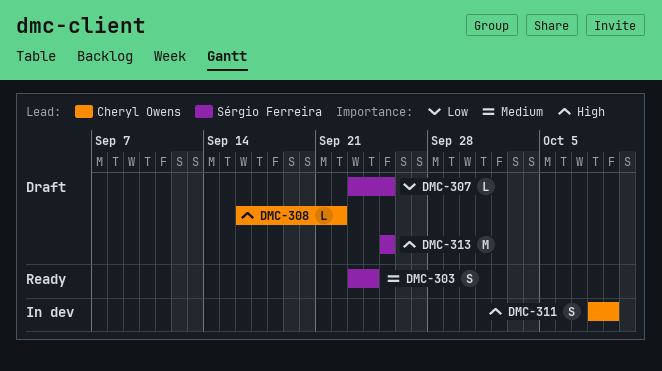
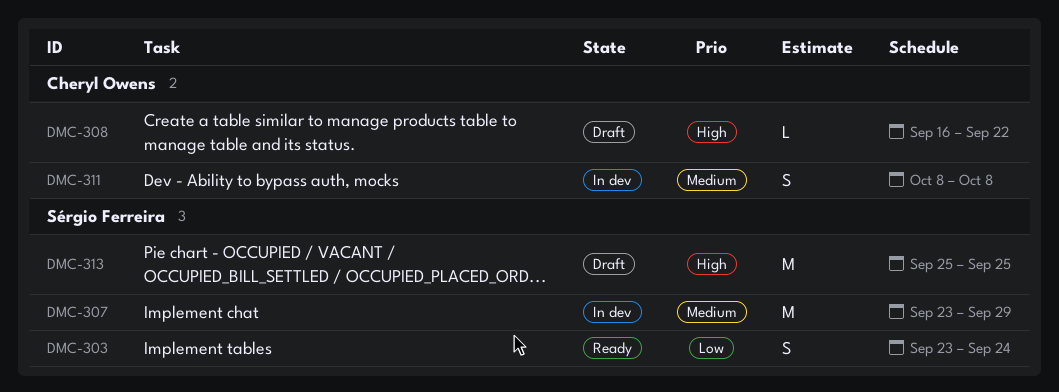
DMC-303, priority: Medium -> Low
DMC-307, status: Draft -> In dev
DMC-307, priority: Low -> Medium
DMC-307, estimate: L -> M
DMC-307, due: Sep 25 -> Sep 29
DMC-311, priority: High -> Medium
DMC-311, due: Oct 9 -> Oct 8

